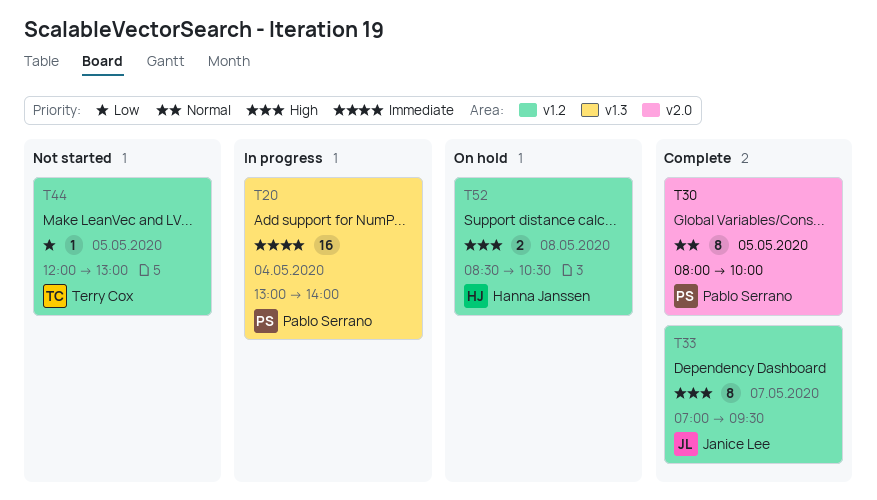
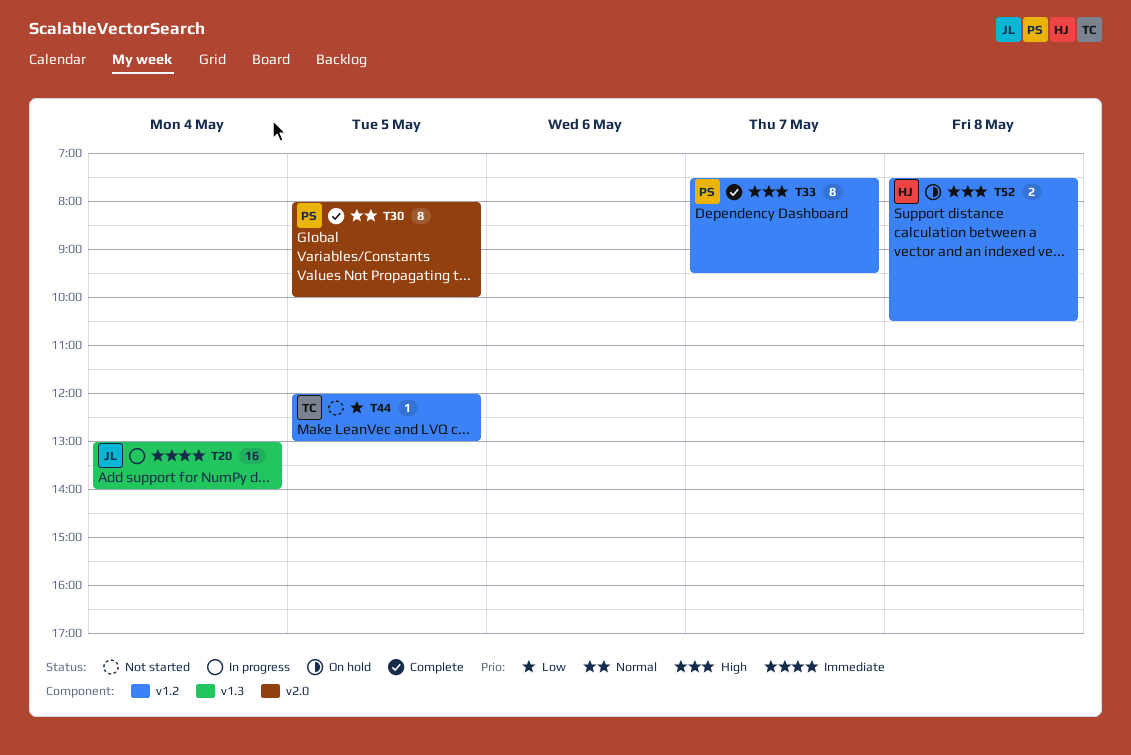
T20, owner: Pablo Serrano -> Janice Lee
T33, owner: Janice Lee -> Pablo Serrano
T33, begins: 07:00 -> 07:30
T52, begins: 08:30 -> 07:30

